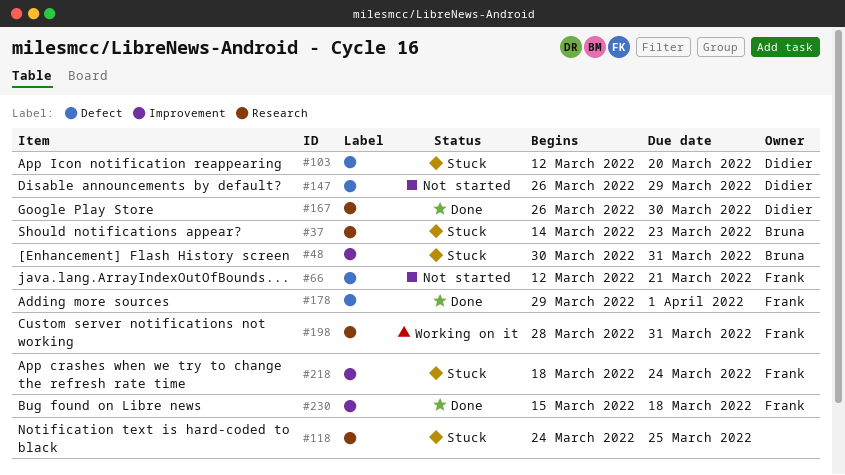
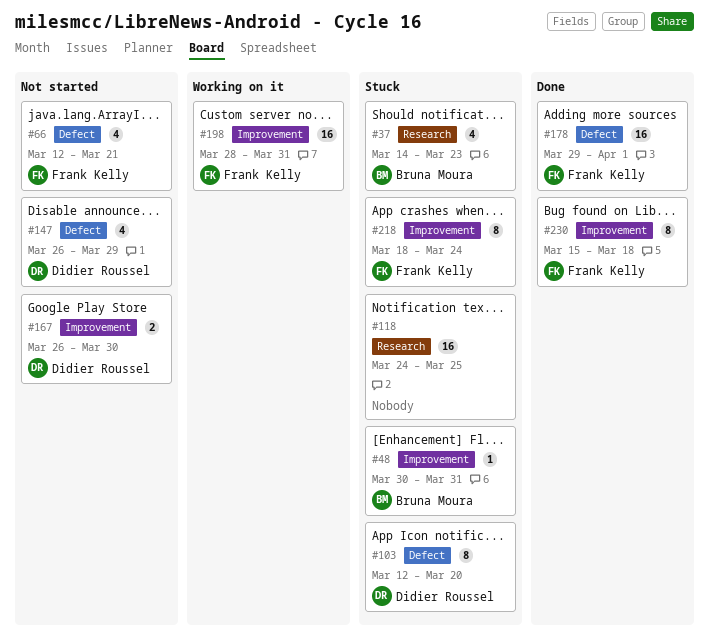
#167, status: Done -> Not started
#167, label: Research -> Improvement
#198, label: Research -> Improvement

